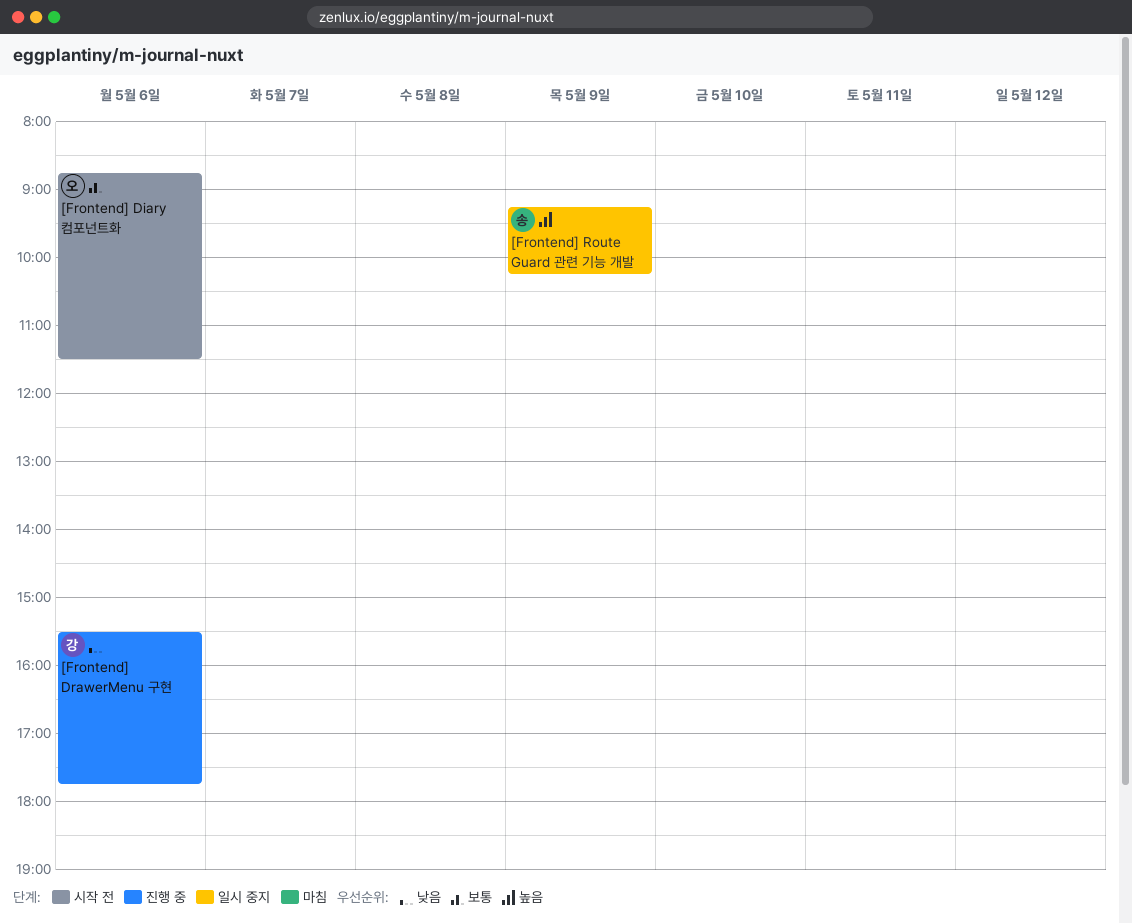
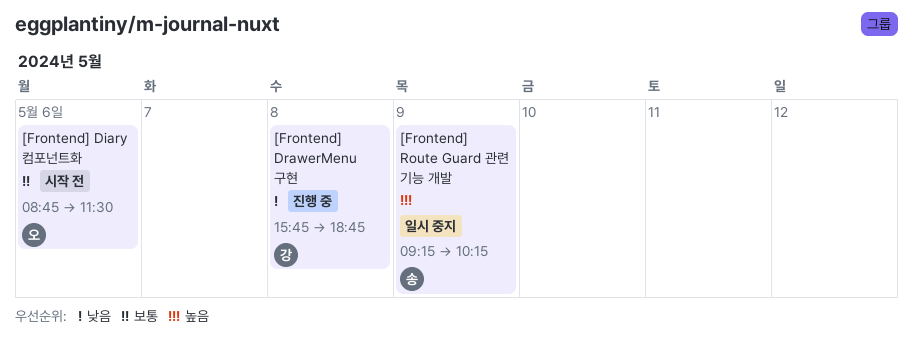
[Frontend] DrawerMenu 구현, day: May 6 -> May 8
[Frontend] DrawerMenu 구현, begins: 15:30 -> 15:45
[Frontend] DrawerMenu 구현, ends: 17:45 -> 18:45

